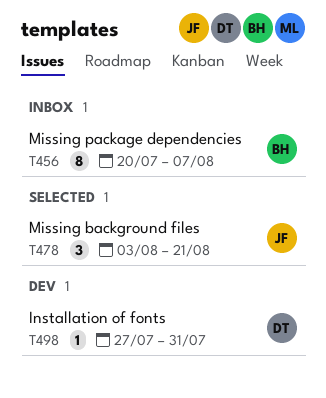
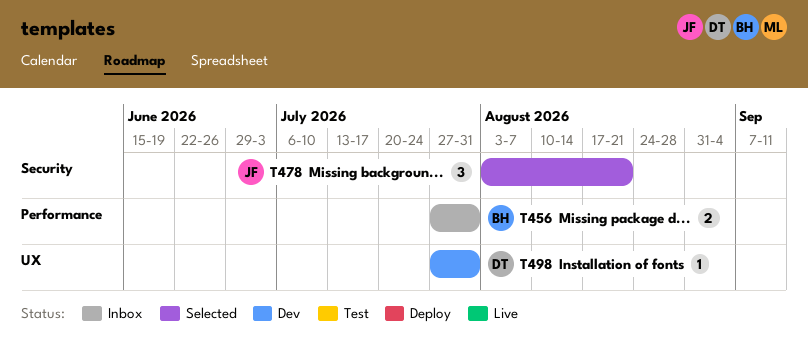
T456, estimate: 8 -> 2
T456, start: Jul 20 -> Jul 27
T456, due: Aug 7 -> Jul 31

